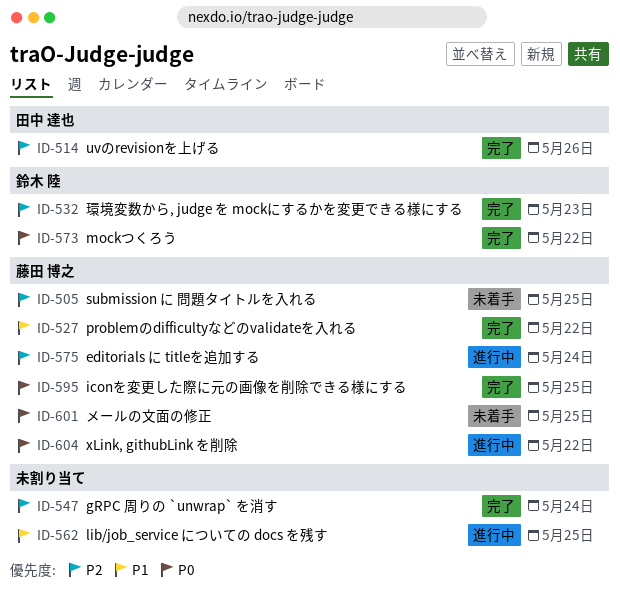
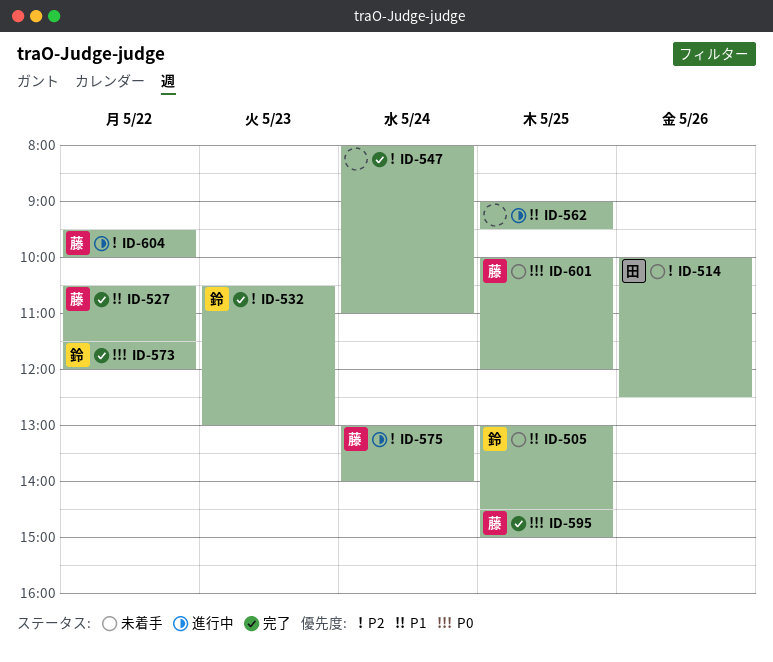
ID-505, owner: 藤田 博之 -> 鈴木 陸
ID-505, priority: P2 -> P1
ID-514, status: 完了 -> 未着手
ID-604, priority: P0 -> P2

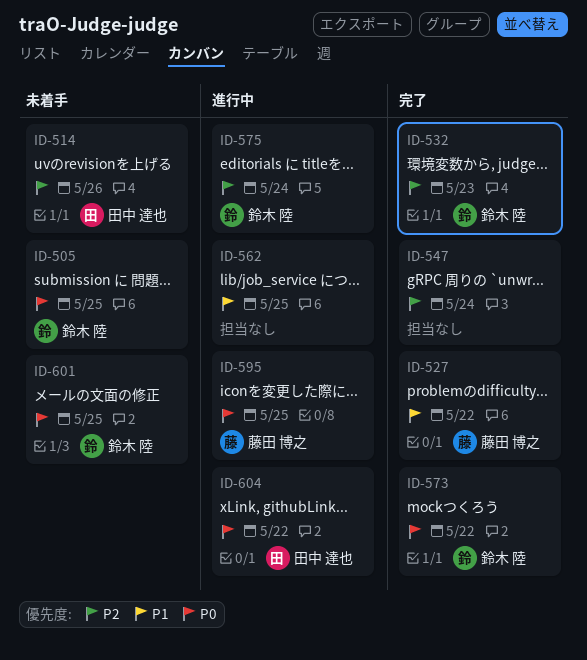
ID-505, priority: P1 -> P0
ID-575, owner: 藤田 博之 -> 鈴木 陸
ID-595, status: 完了 -> 進行中
ID-601, owner: 藤田 博之 -> 鈴木 陸
ID-604, owner: 藤田 博之 -> 田中 達也
ID-604, priority: P2 -> P0

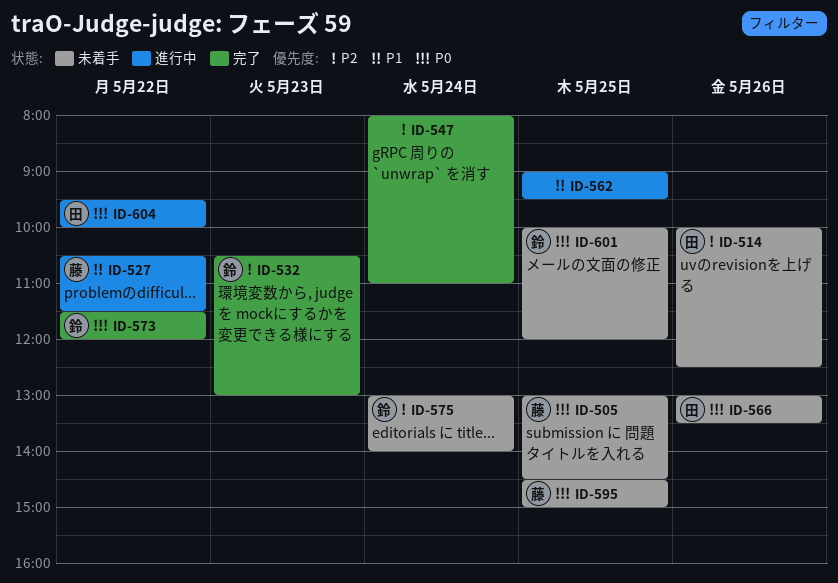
ID-505, owner: 鈴木 陸 -> 藤田 博之
ID-527, status: 完了 -> 進行中
ID-566: none -> present
ID-575, status: 進行中 -> 未着手
ID-595, status: 進行中 -> 未着手

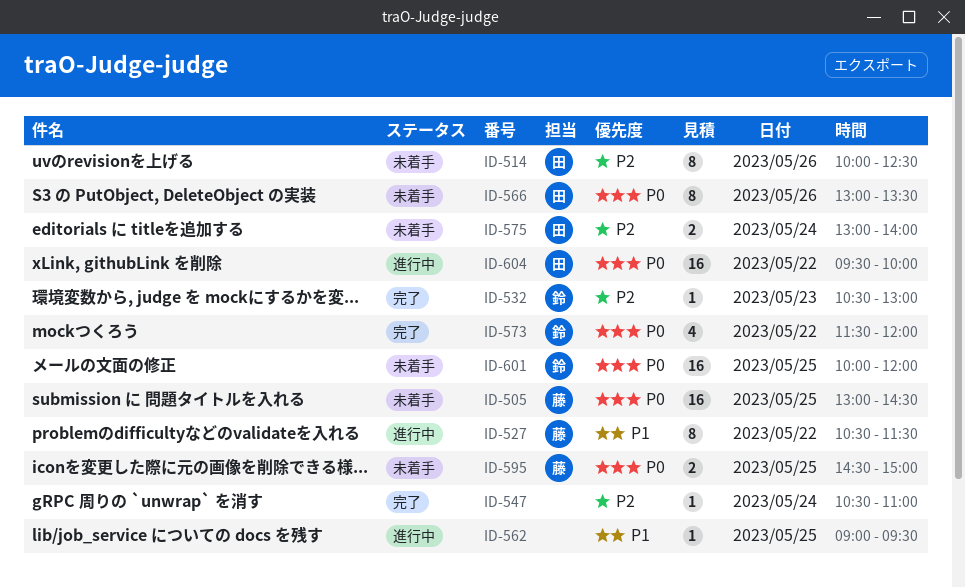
ID-547, begins: 08:00 -> 10:30
ID-575, owner: 鈴 -> 田

